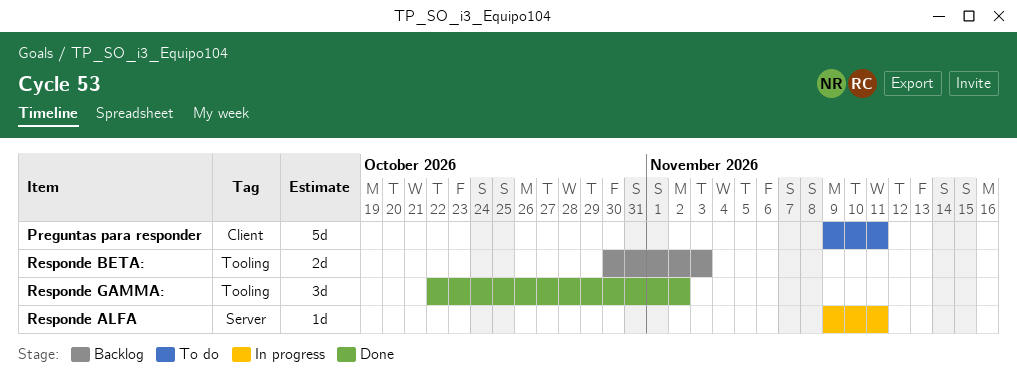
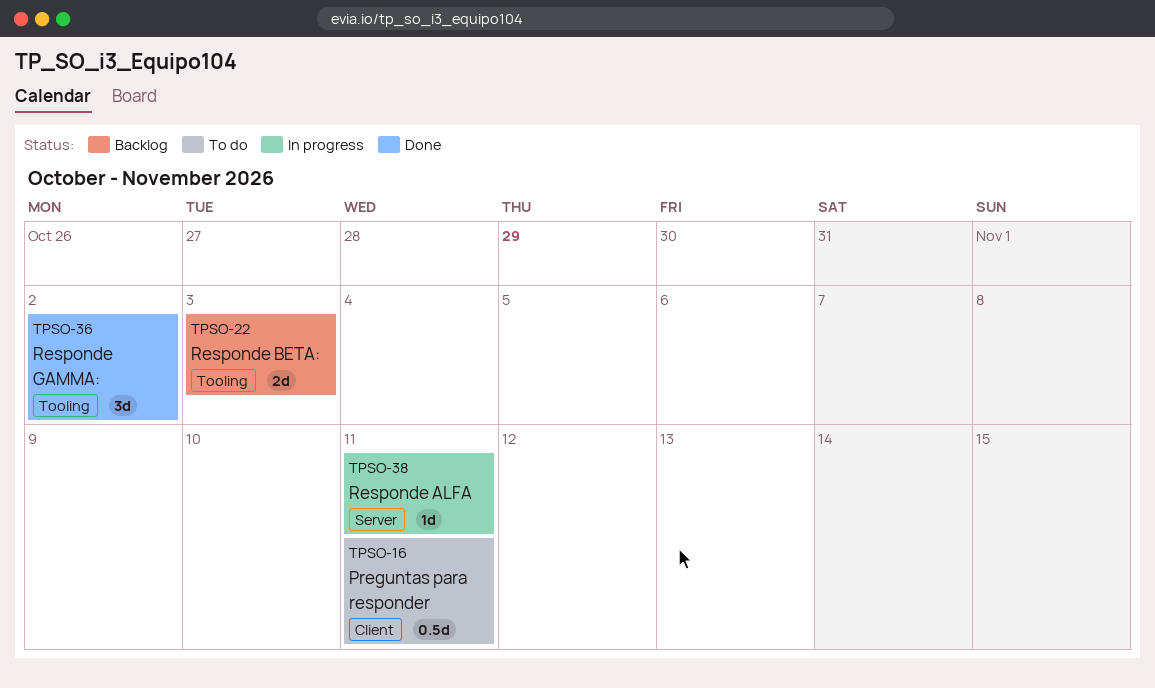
Preguntas para responder, estimate: 5d -> 0.5d

